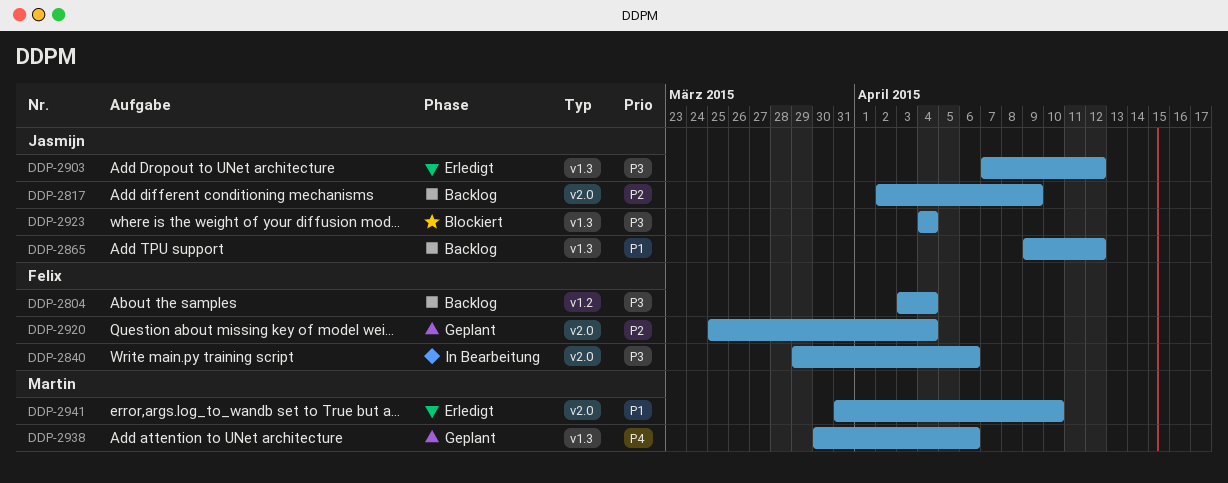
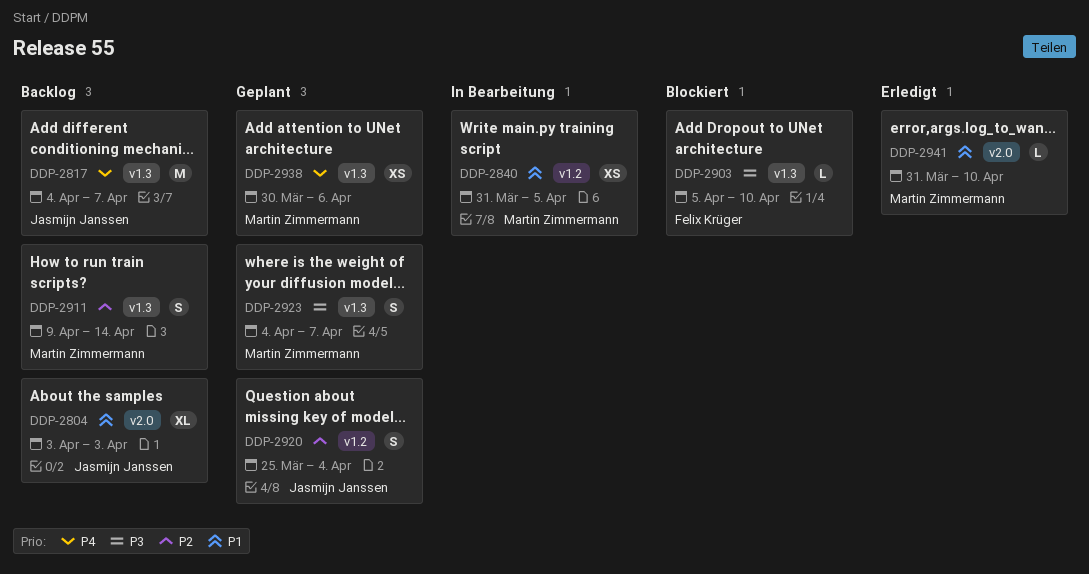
DDP-2804, owner: Felix Krüger -> Jasmijn Janssen
DDP-2804, priority: P3 -> P1
DDP-2804, label: v1.2 -> v2.0
DDP-2804, due: Apr 4 -> Apr 3
DDP-2817, priority: P2 -> P4
DDP-2817, label: v2.0 -> v1.3
DDP-2817, start: Apr 2 -> Apr 4
DDP-2817, due: Apr 9 -> Apr 7
DDP-2840, owner: Felix Krüger -> Martin Zimmermann
DDP-2840, priority: P3 -> P1
DDP-2840, label: v2.0 -> v1.2
DDP-2840, start: Mar 29 -> Mar 31
DDP-2840, due: Apr 6 -> Apr 5
DDP-2865: present -> none
DDP-2903, status: Erledigt -> Blockiert
DDP-2903, owner: Jasmijn Janssen -> Felix Krüger
DDP-2903, start: Apr 7 -> Apr 5
DDP-2903, due: Apr 12 -> Apr 10
DDP-2911: none -> present
DDP-2920, owner: Felix Krüger -> Jasmijn Janssen
DDP-2920, label: v2.0 -> v1.2
DDP-2923, status: Blockiert -> Geplant
DDP-2923, owner: Jasmijn Janssen -> Martin Zimmermann
DDP-2923, due: Apr 4 -> Apr 7

